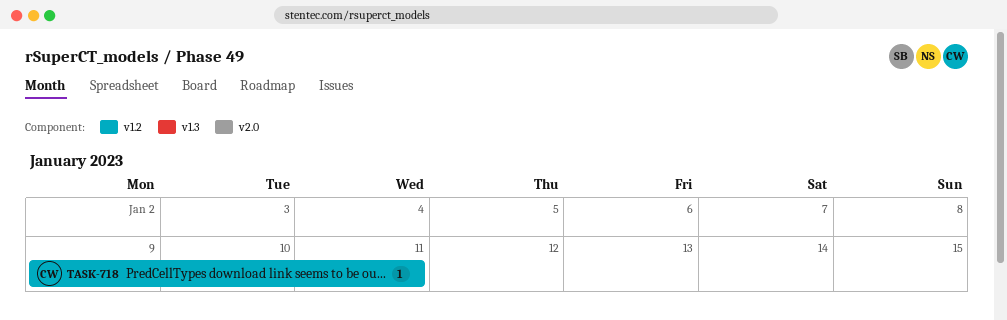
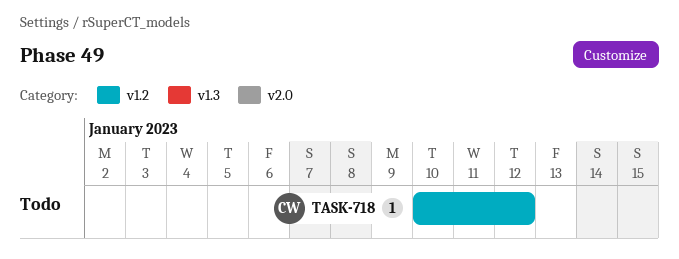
TASK-718, start: Jan 9 -> Jan 10
TASK-718, due: Jan 11 -> Jan 12

